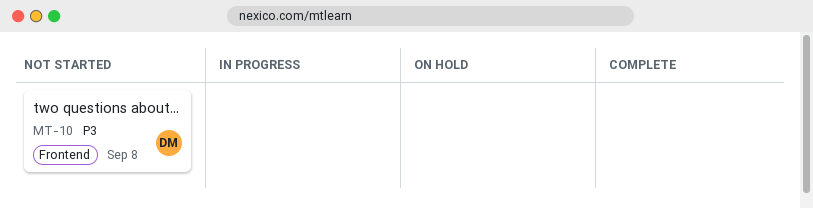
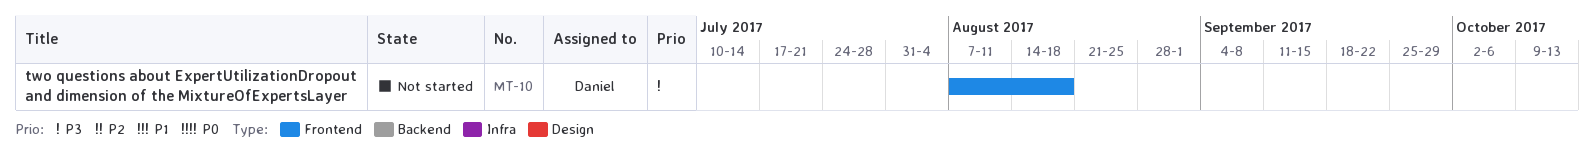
MT-10, due: Sep 8 -> Aug 18

